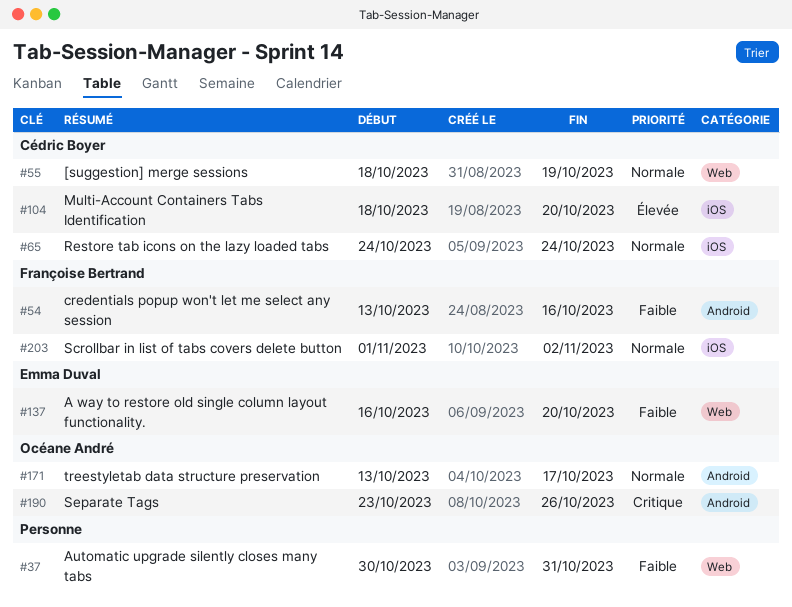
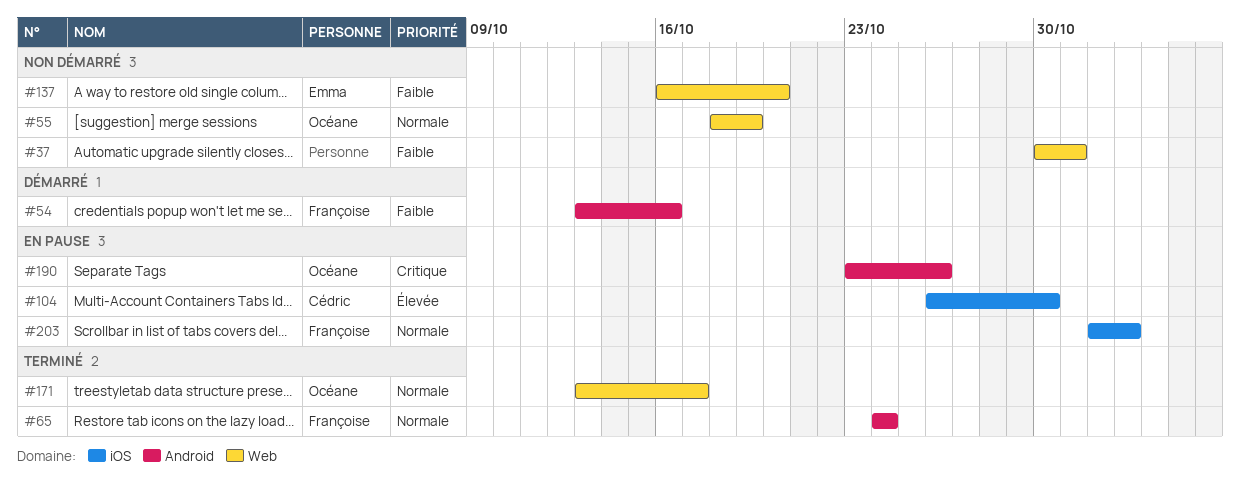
#55, owner: Cédric Boyer -> Océane André
#65, owner: Cédric Boyer -> Françoise Bertrand
#65, label: iOS -> Android
#104, start: Oct 18 -> Oct 26
#104, due: Oct 20 -> Oct 30
#171, label: Android -> Web

